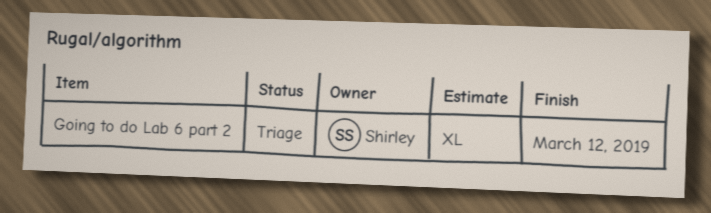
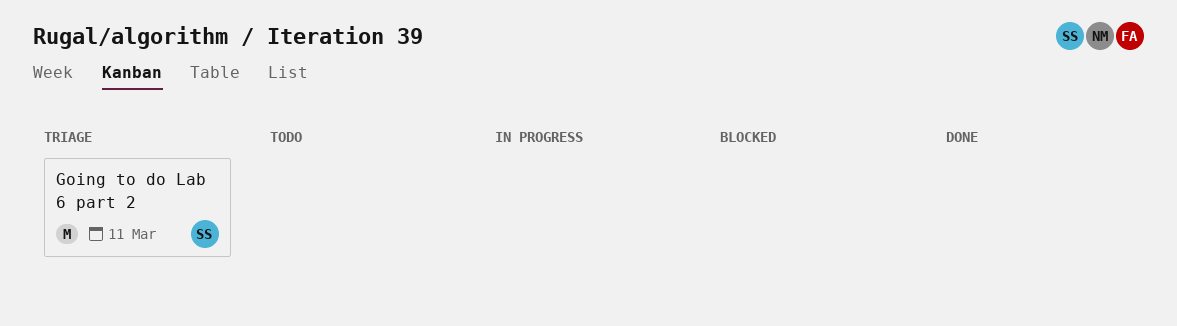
Going to do Lab 6 part 2, estimate: XL -> M
Going to do Lab 6 part 2, due: Mar 12 -> Mar 11

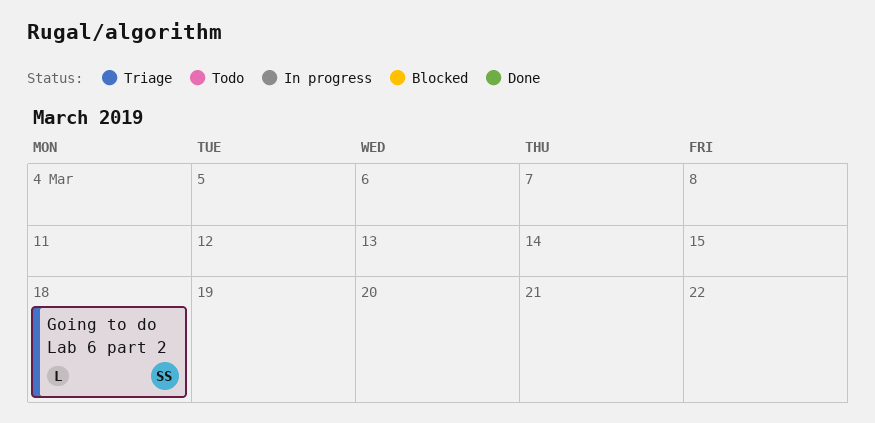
Going to do Lab 6 part 2, estimate: M -> L
Going to do Lab 6 part 2, due: Mar 11 -> Mar 18

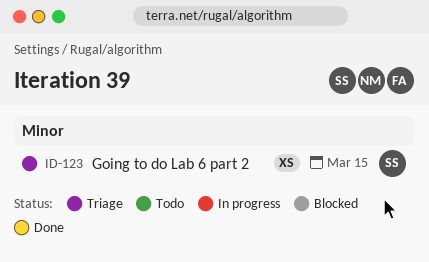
Going to do Lab 6 part 2, estimate: L -> XS
Going to do Lab 6 part 2, due: Mar 18 -> Mar 15

